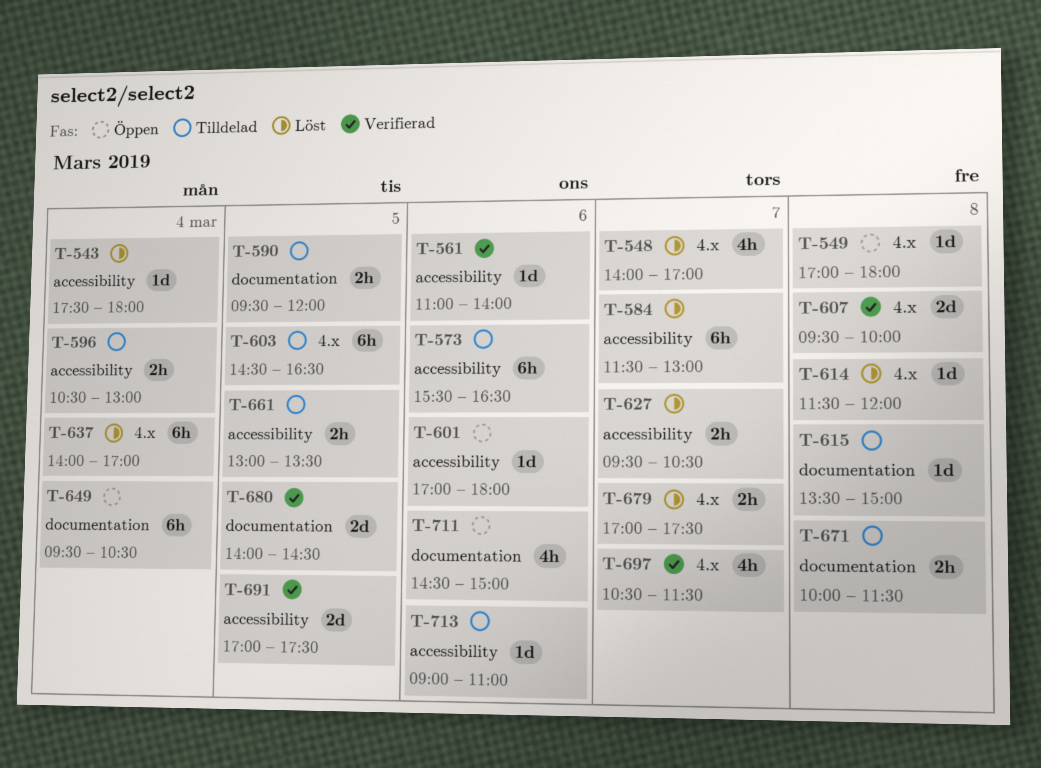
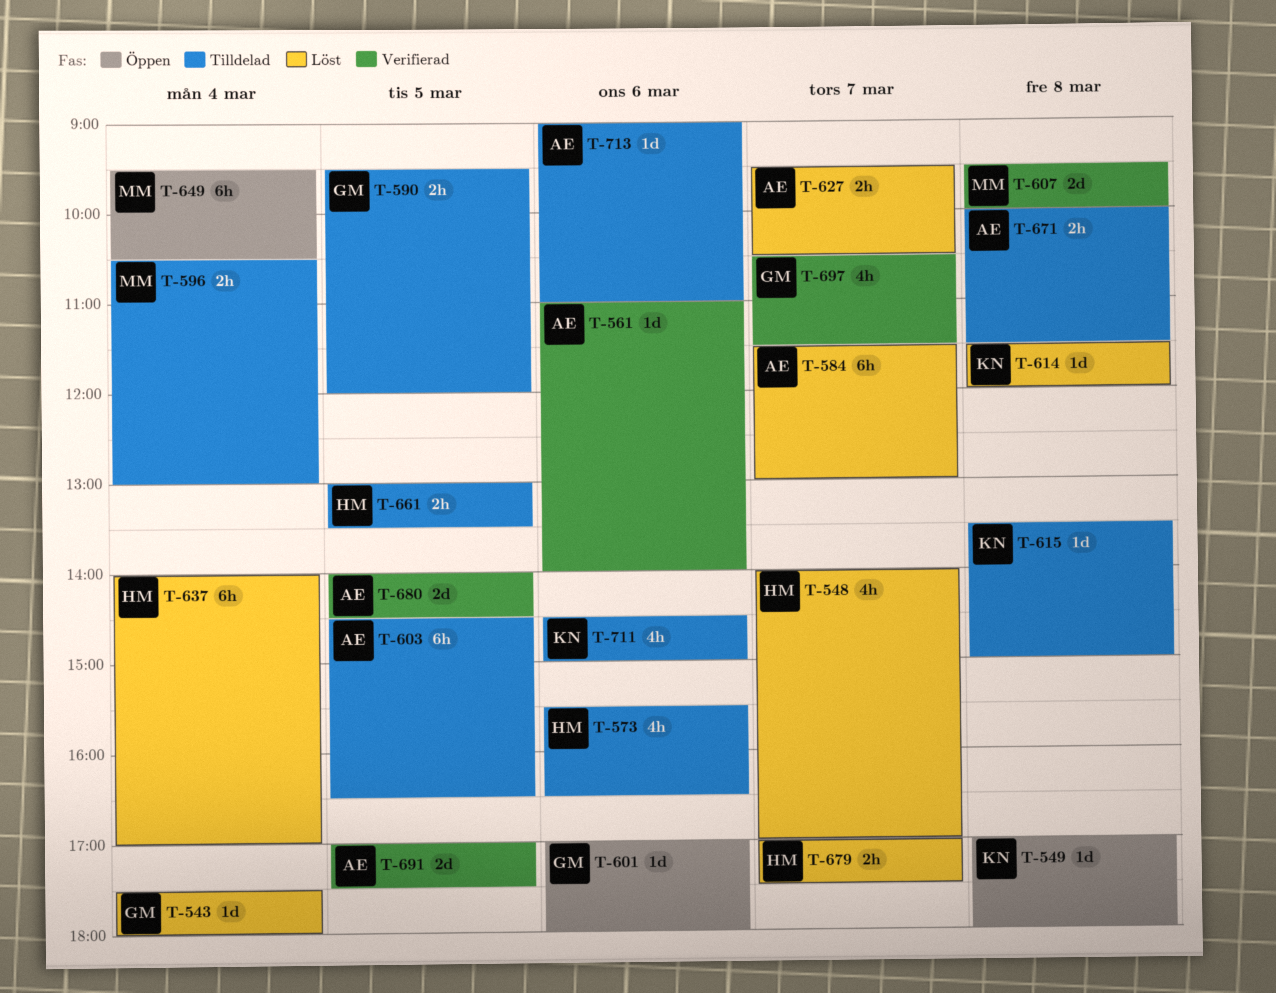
T-573, estimate: 6h -> 4h
T-711, status: Öppen -> Tilldelad

